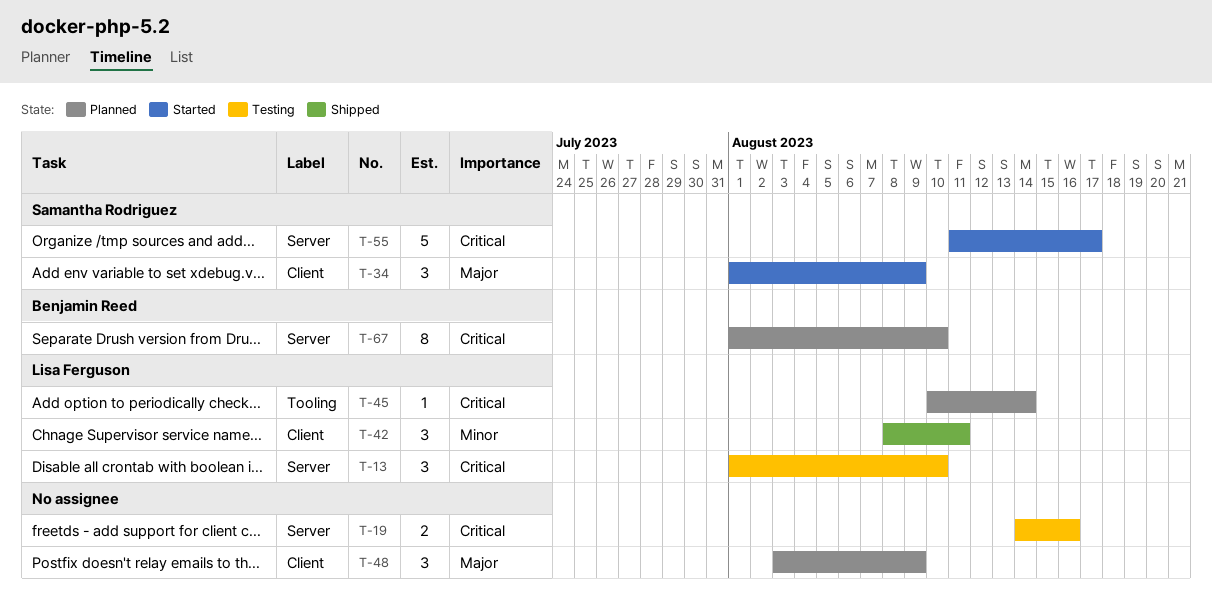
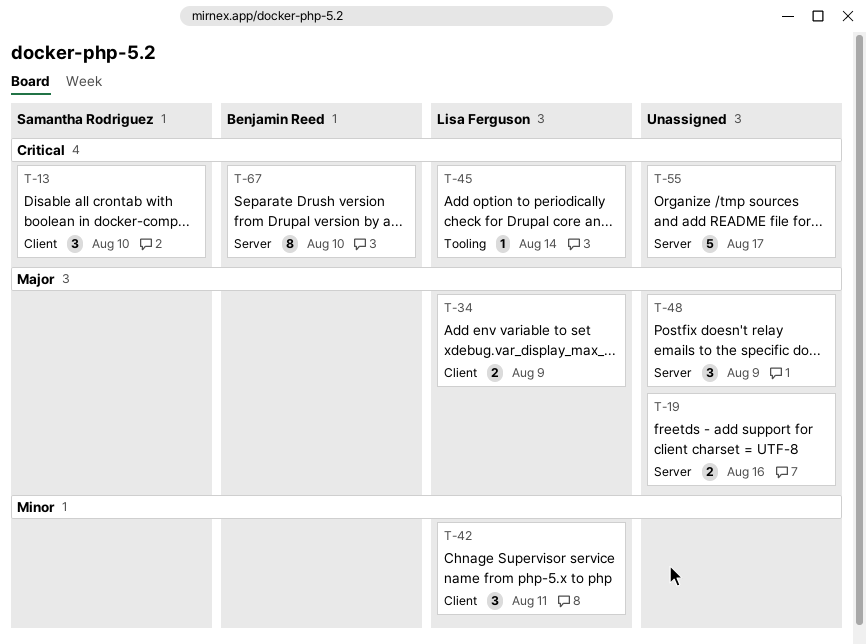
T-13, owner: Lisa Ferguson -> Samantha Rodriguez
T-13, label: Server -> Client
T-19, priority: Critical -> Major
T-34, owner: Samantha Rodriguez -> Lisa Ferguson
T-34, estimate: 3 -> 2
T-48, label: Client -> Server
T-55, owner: Samantha Rodriguez -> none

